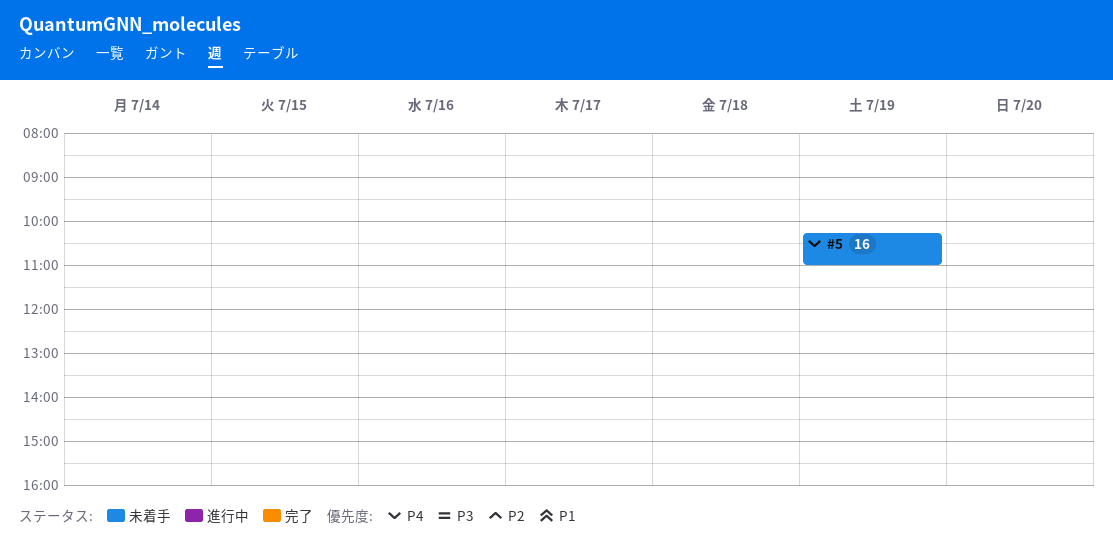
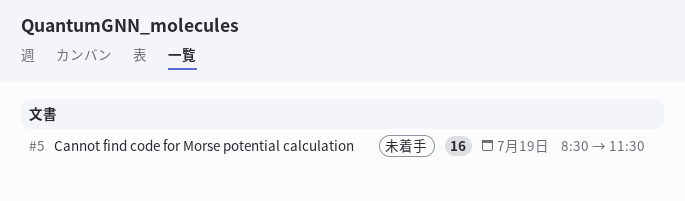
#5, begins: 10:15 -> 08:30
#5, ends: 11:00 -> 11:30

